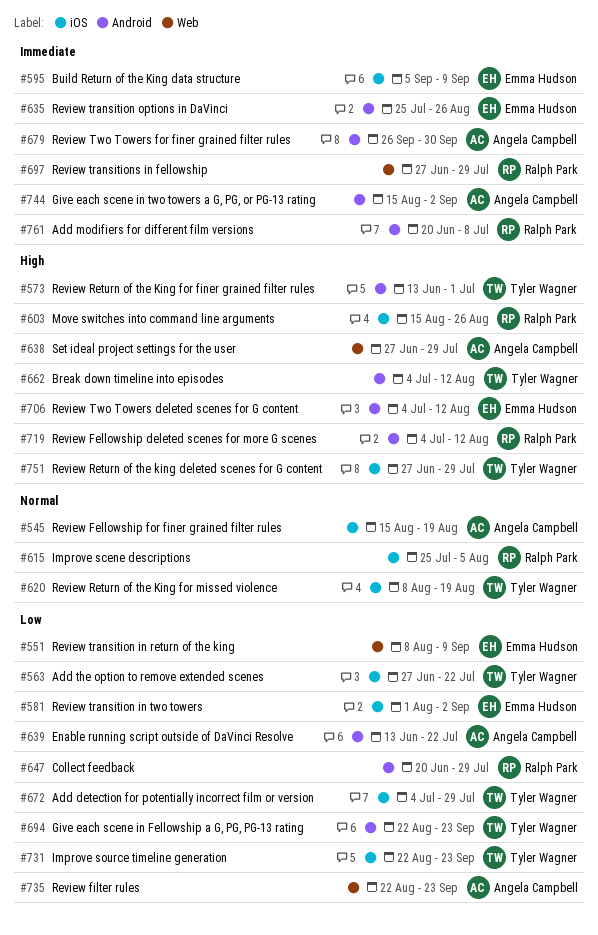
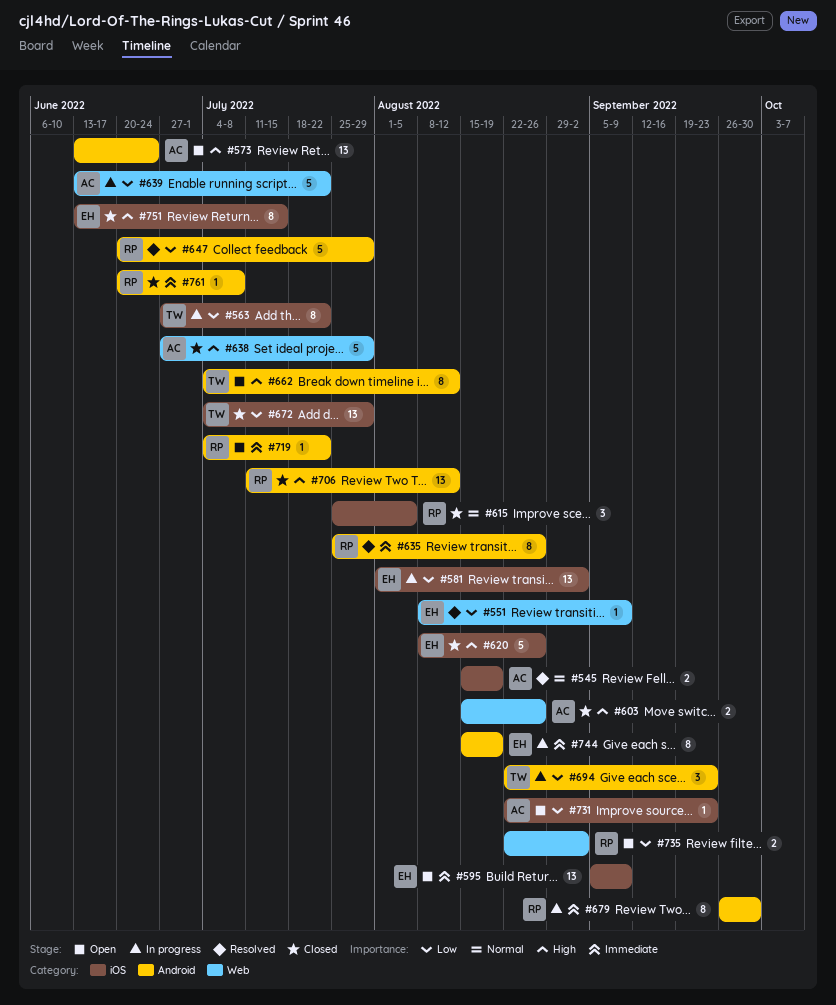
#573, owner: Tyler Wagner -> Angela Campbell
#573, due: Jul 1 -> Jun 24
#603, owner: Ralph Park -> Angela Campbell
#603, label: iOS -> Web
#620, owner: Tyler Wagner -> Emma Hudson
#620, priority: Normal -> High
#620, due: Aug 19 -> Aug 26
#635, owner: Emma Hudson -> Ralph Park
#639, label: Android -> Web
#679, owner: Angela Campbell -> Ralph Park
#697: present -> none
#706, owner: Emma Hudson -> Ralph Park
#706, start: Jul 4 -> Jul 11
#719, priority: High -> Immediate
#719, due: Aug 12 -> Jul 22
#731, owner: Tyler Wagner -> Angela Campbell
#735, owner: Angela Campbell -> Ralph Park
#735, due: Sep 23 -> Sep 2
#744, owner: Angela Campbell -> Emma Hudson
#744, due: Sep 2 -> Aug 19
#751, owner: Tyler Wagner -> Emma Hudson
#751, start: Jun 27 -> Jun 13
#751, due: Jul 29 -> Jul 15

